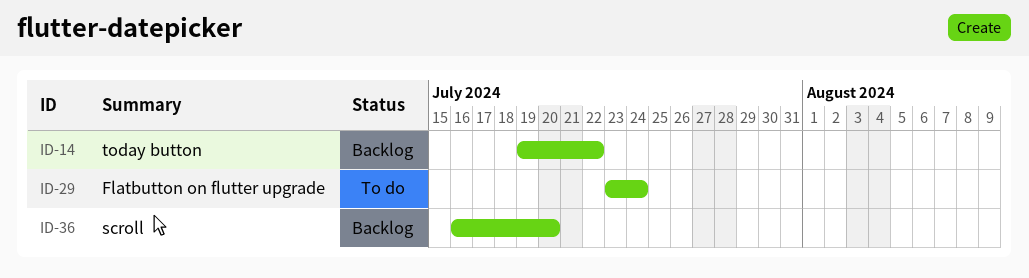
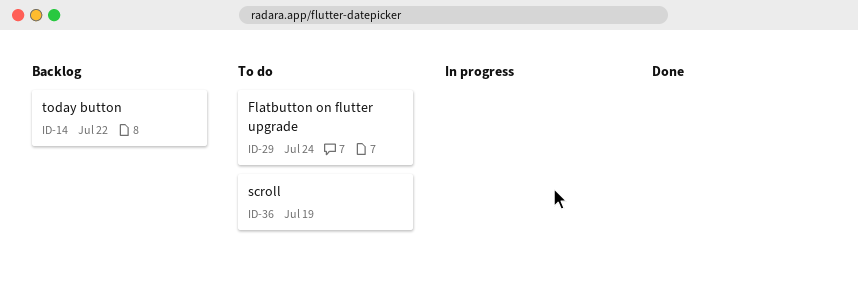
ID-36, status: Backlog -> To do
ID-36, due: Jul 20 -> Jul 19

